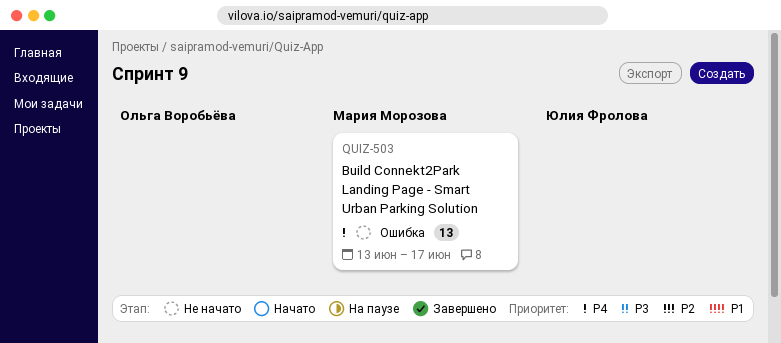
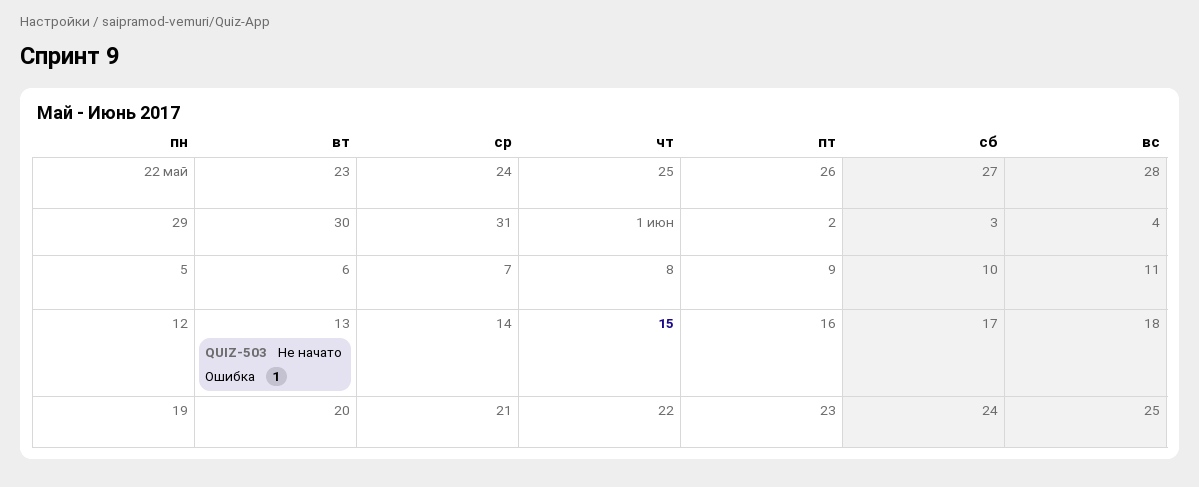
QUIZ-503, estimate: 13 -> 1
QUIZ-503, due: Jun 17 -> Jun 13

